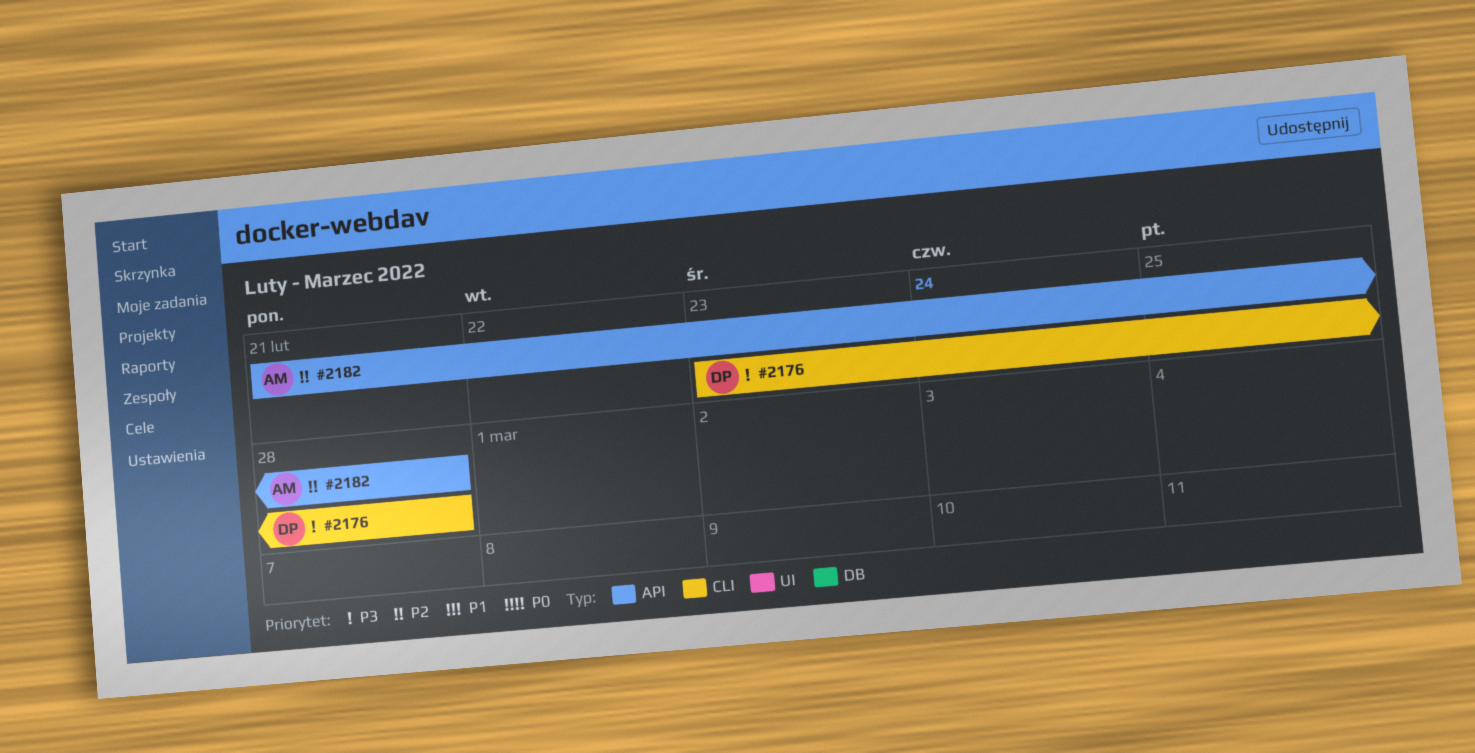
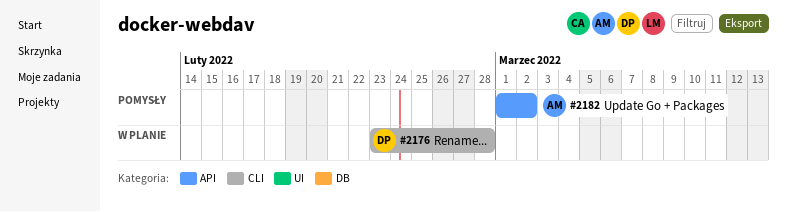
#2182, start: Feb 21 -> Mar 1
#2182, due: Feb 28 -> Mar 2

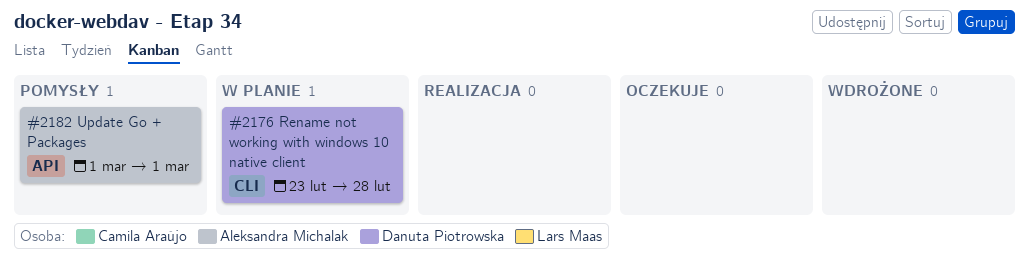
#2182, due: Mar 2 -> Mar 1

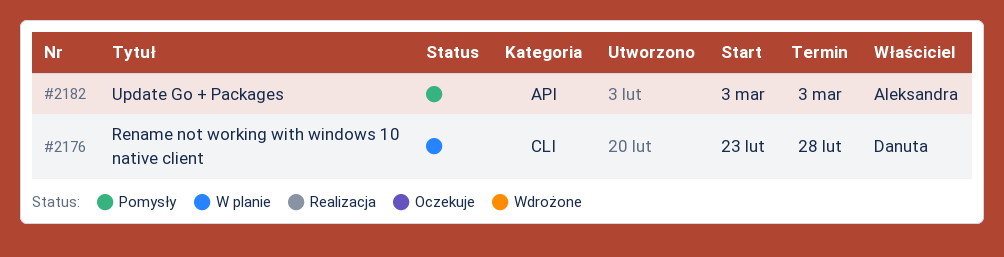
#2182, start: Mar 1 -> Mar 3
#2182, due: Mar 1 -> Mar 3

